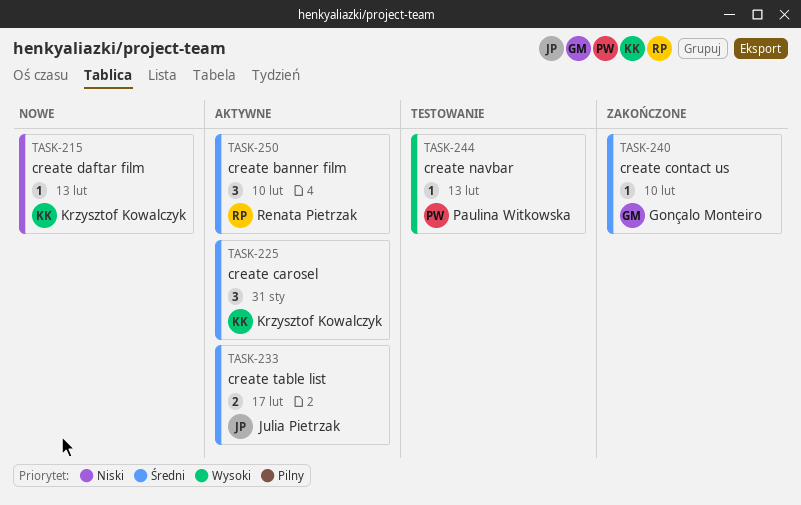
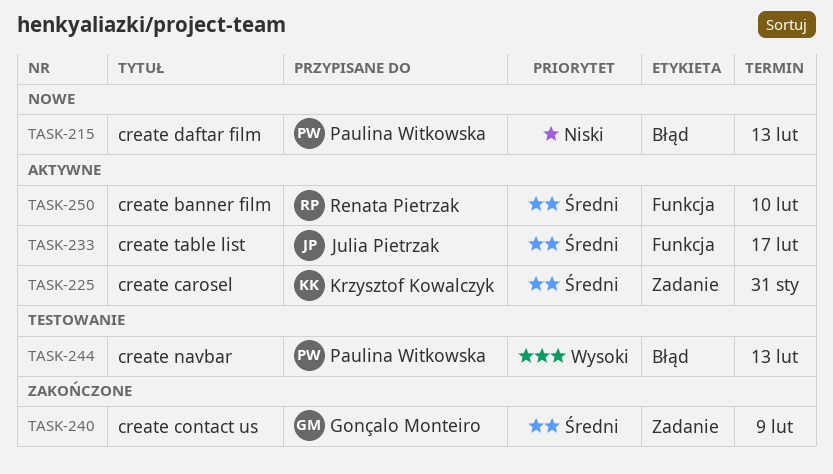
TASK-215, owner: Krzysztof Kowalczyk -> Paulina Witkowska
TASK-240, due: Feb 10 -> Feb 9

